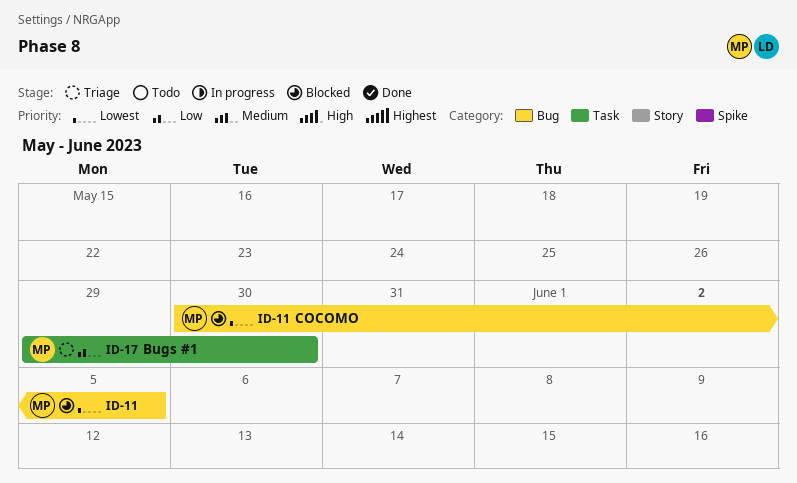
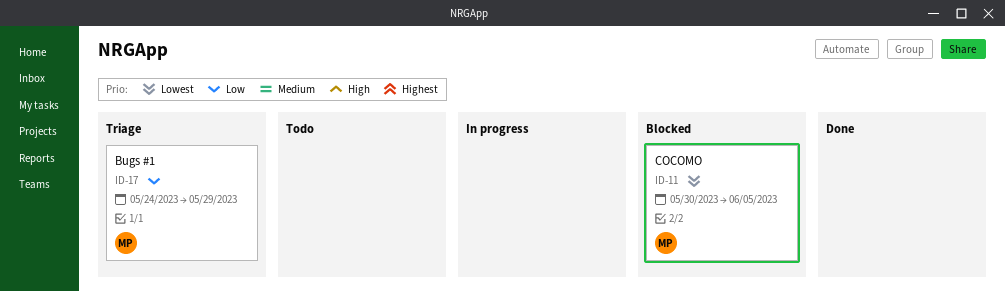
ID-17, start: May 29 -> May 24
ID-17, due: May 30 -> May 29

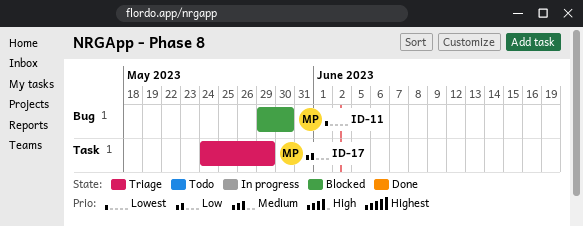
ID-11, start: May 30 -> May 29
ID-11, due: Jun 5 -> May 30

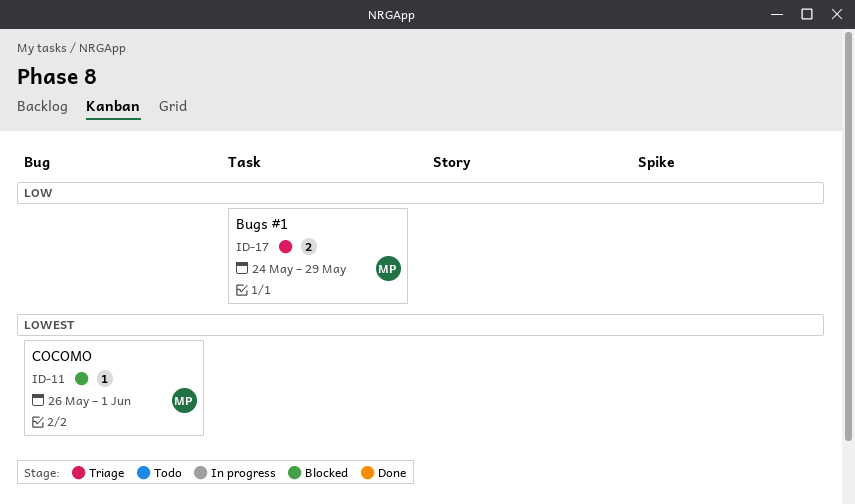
ID-11, start: May 29 -> May 26
ID-11, due: May 30 -> Jun 1

